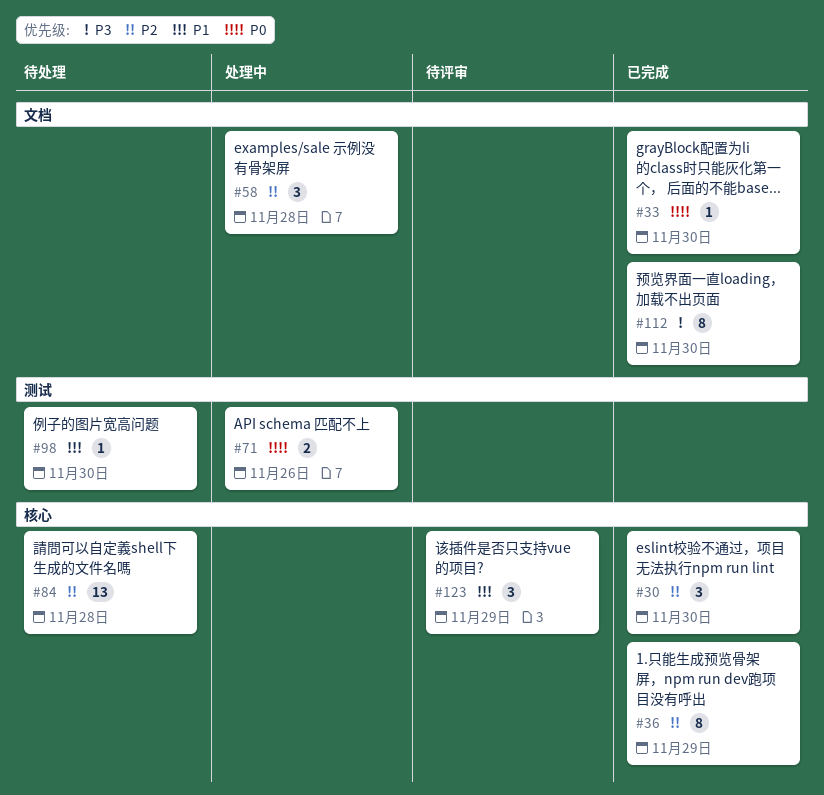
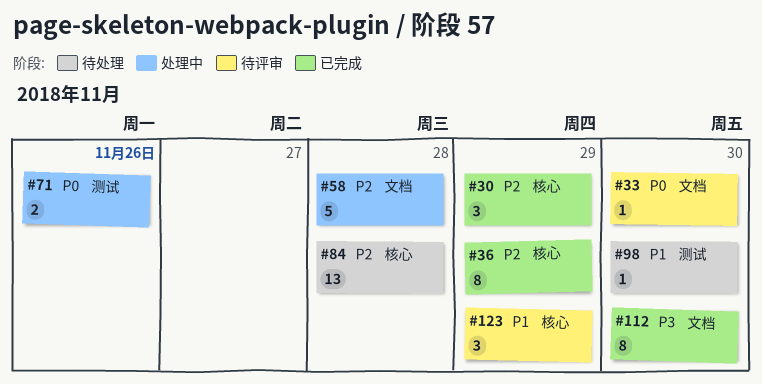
#30, due: Nov 30 -> Nov 29
#33, status: 已完成 -> 待评审
#58, estimate: 3 -> 5

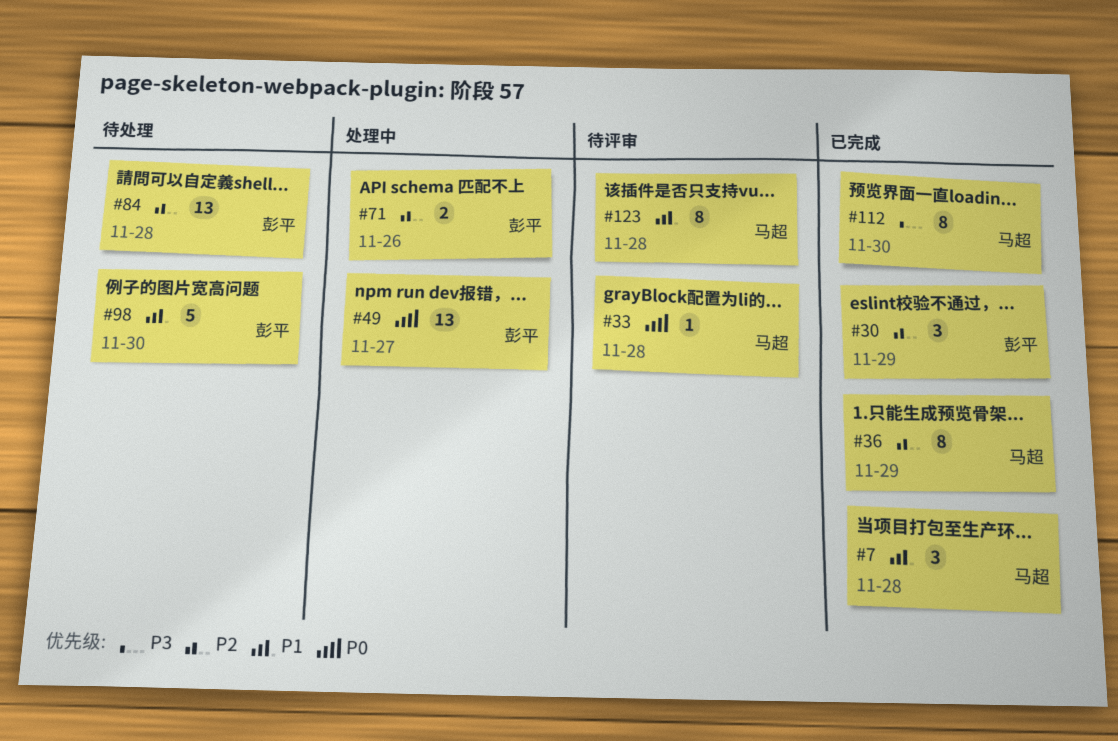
#7: none -> present
#33, due: Nov 30 -> Nov 28
#49: none -> present
#58: present -> none
#71, priority: P0 -> P2
#98, estimate: 1 -> 5
#123, estimate: 3 -> 8
#123, due: Nov 29 -> Nov 28

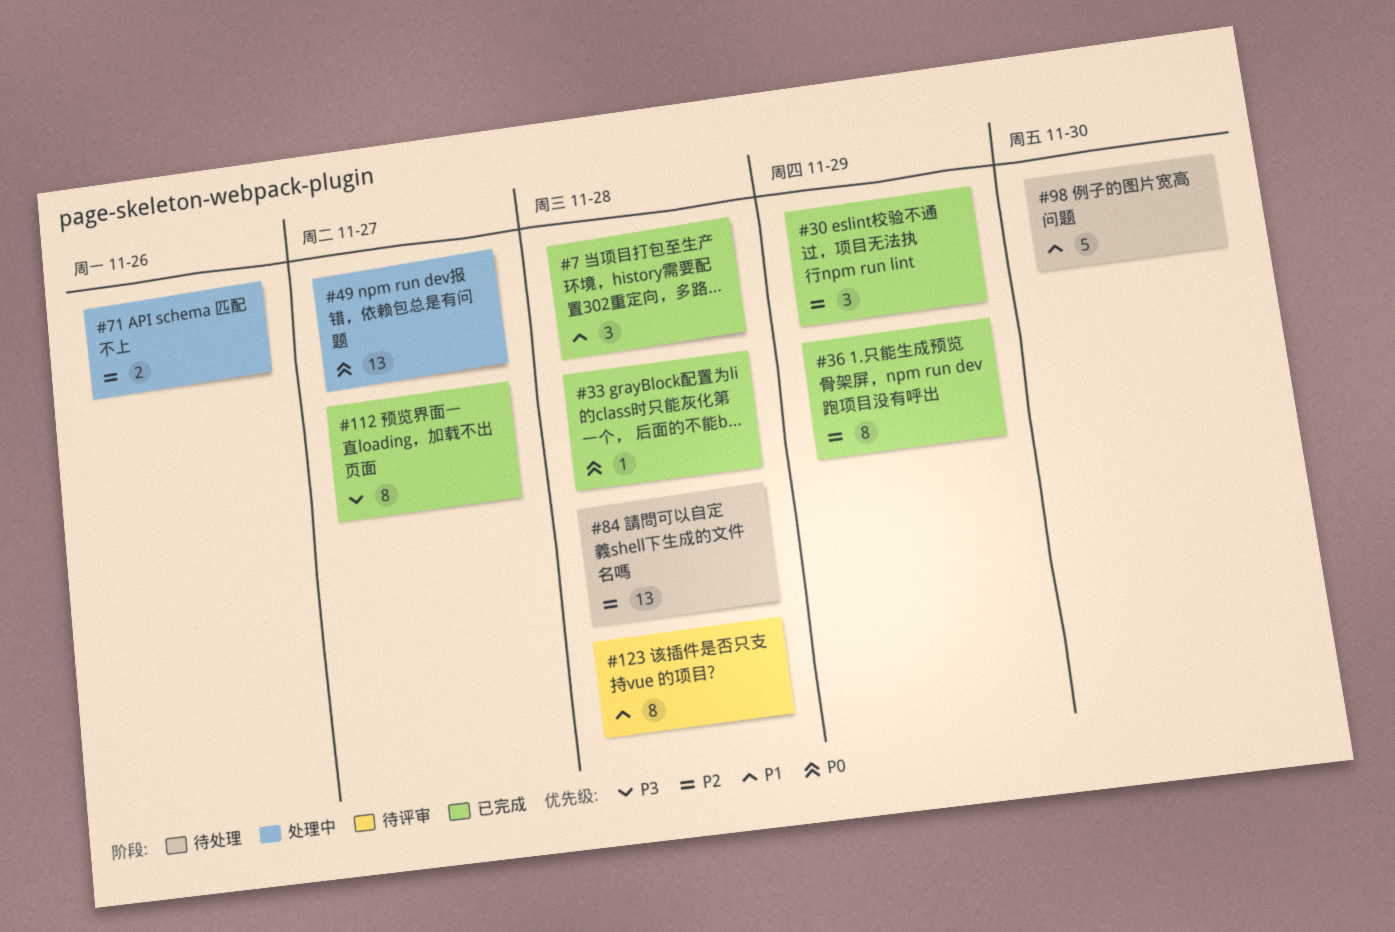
#33, status: 待评审 -> 已完成
#112, due: Nov 30 -> Nov 27

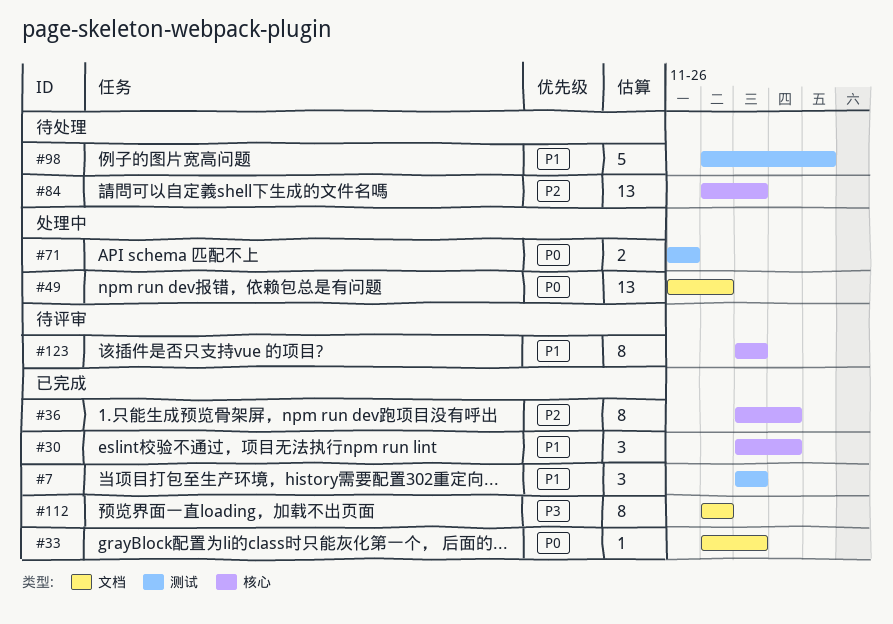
#30, priority: P2 -> P1
#71, priority: P2 -> P0

